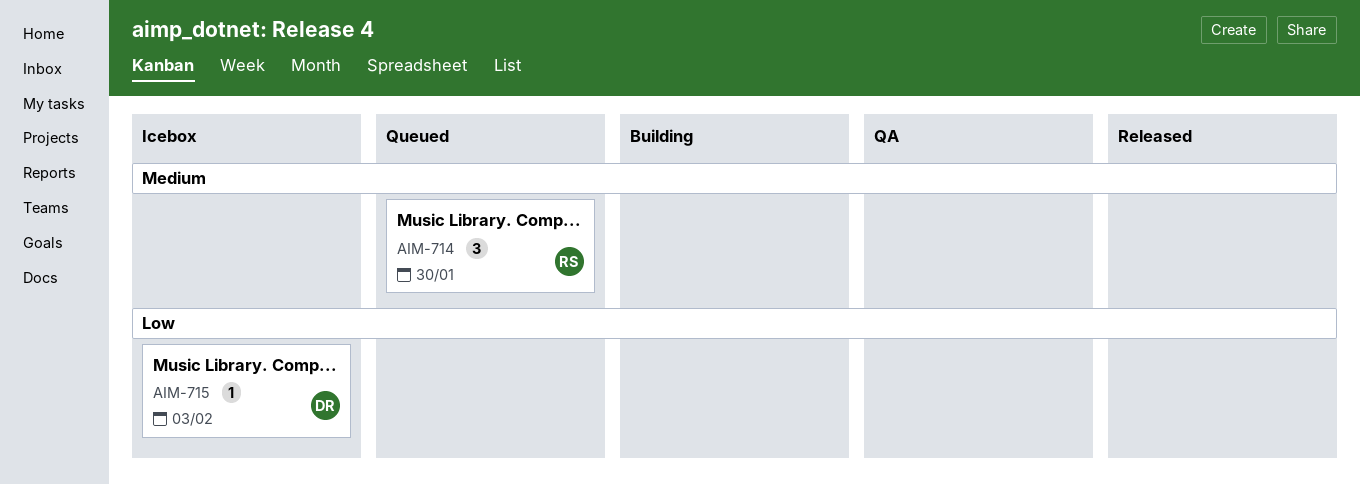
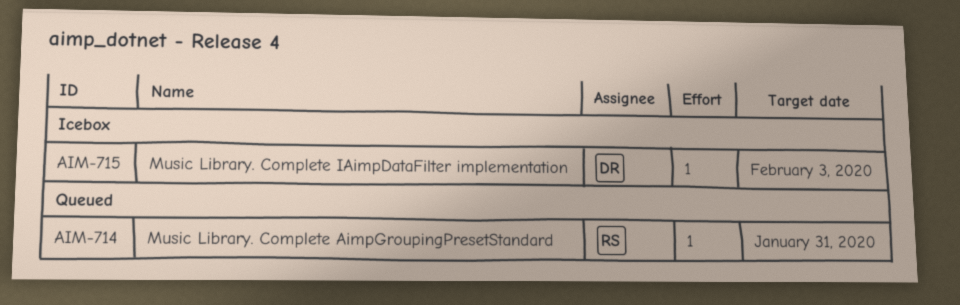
AIM-714, estimate: 3 -> 1
AIM-714, due: Jan 30 -> Jan 31

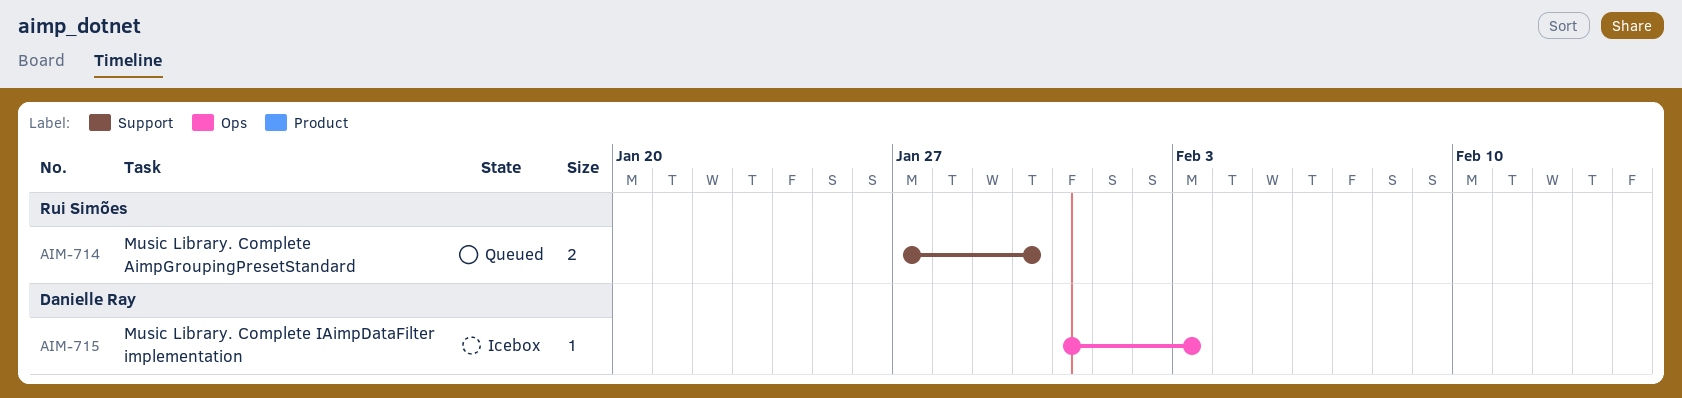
AIM-714, estimate: 1 -> 2
AIM-714, due: Jan 31 -> Jan 30

